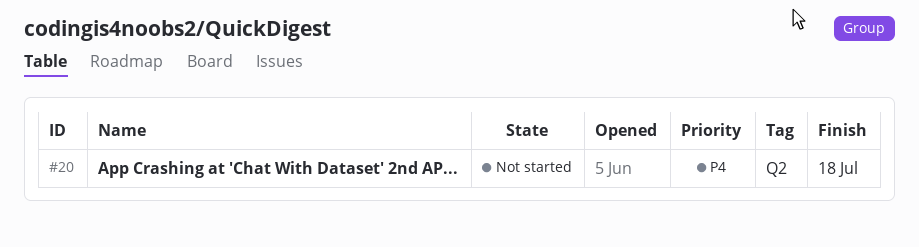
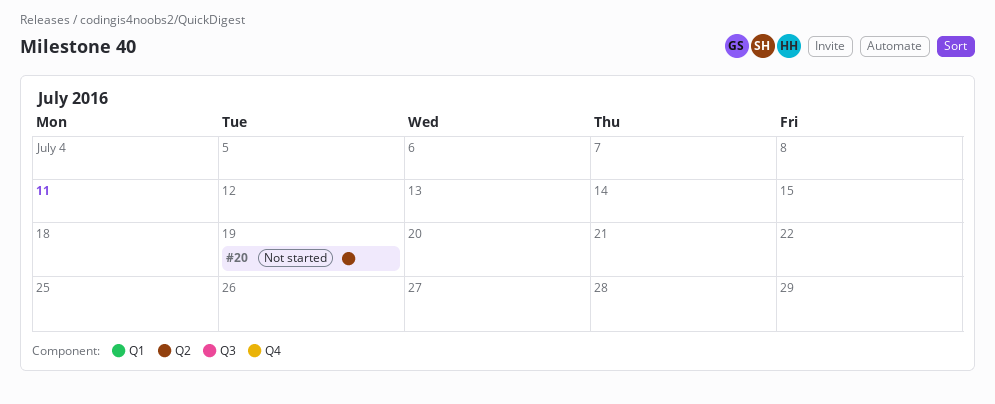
#20, due: Jul 18 -> Jul 19

